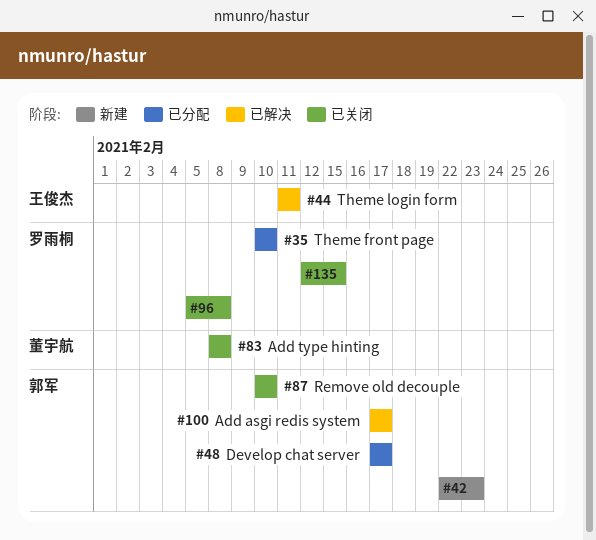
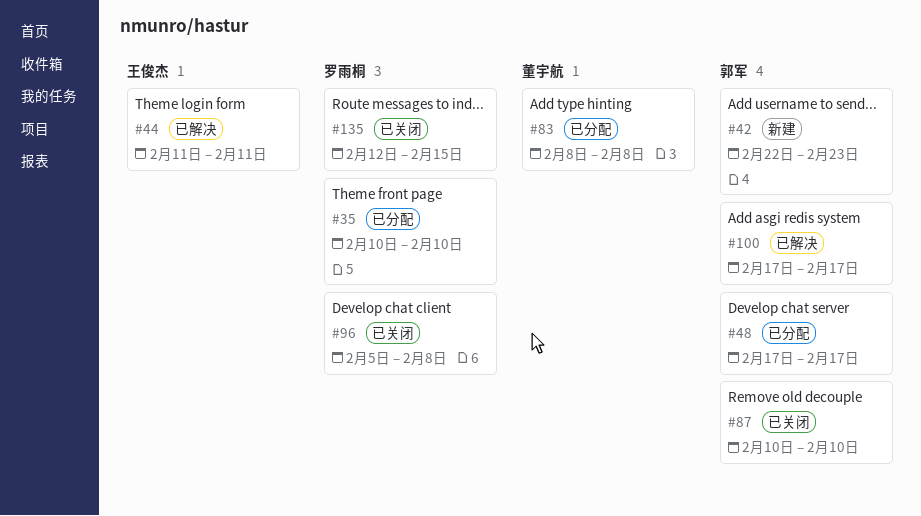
#83, status: 已关闭 -> 已分配

